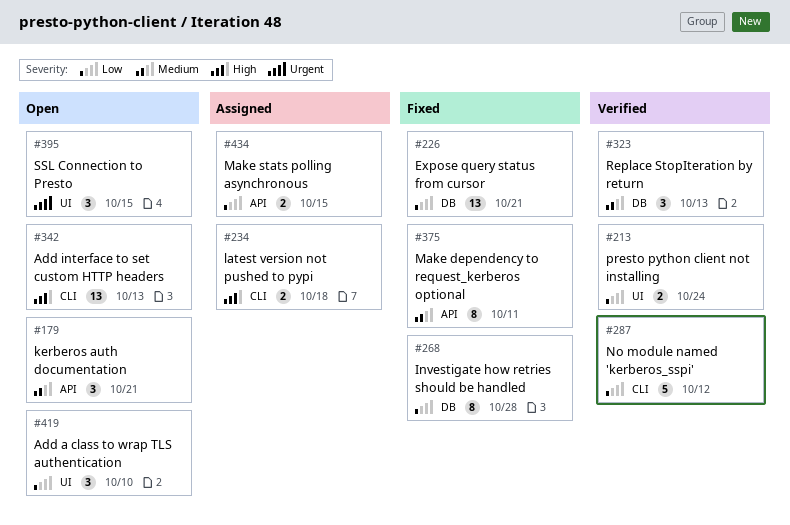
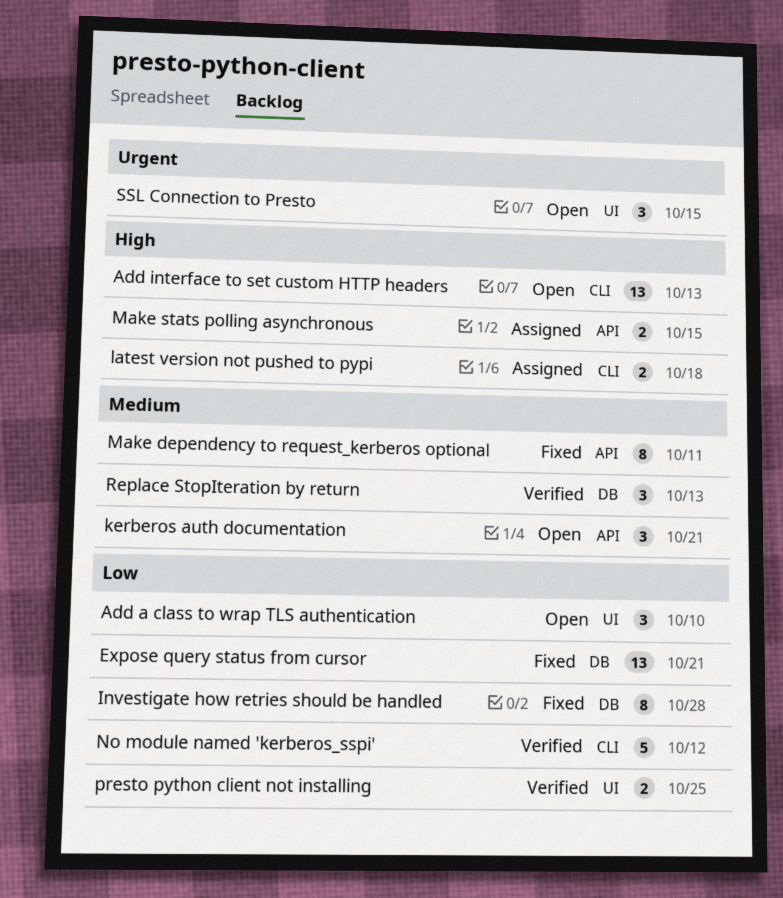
Make stats polling asynchronous, priority: Low -> High
presto python client not installing, due: Oct 24 -> Oct 25

